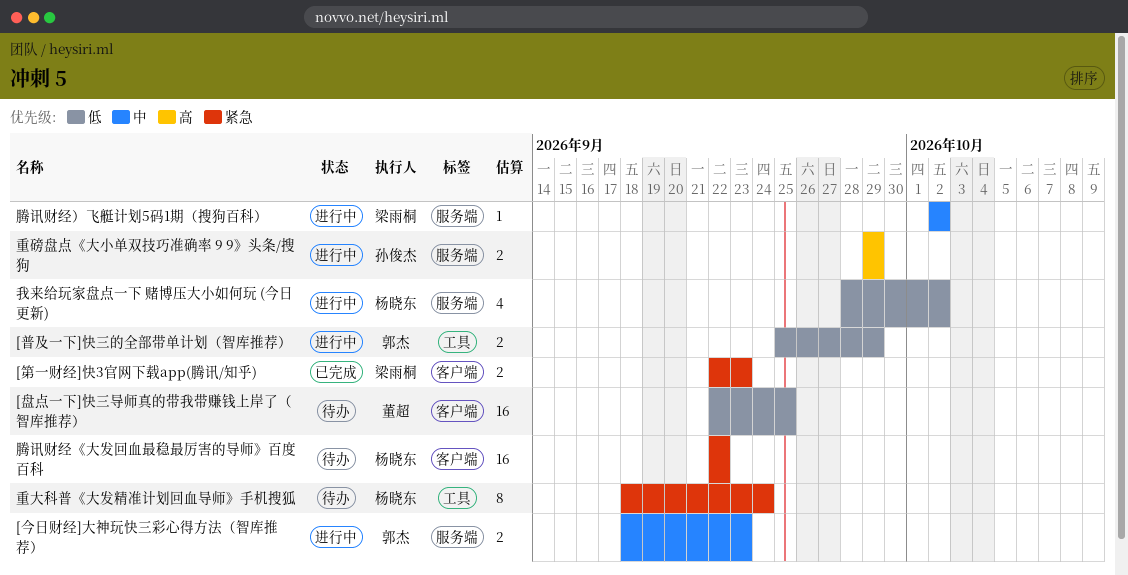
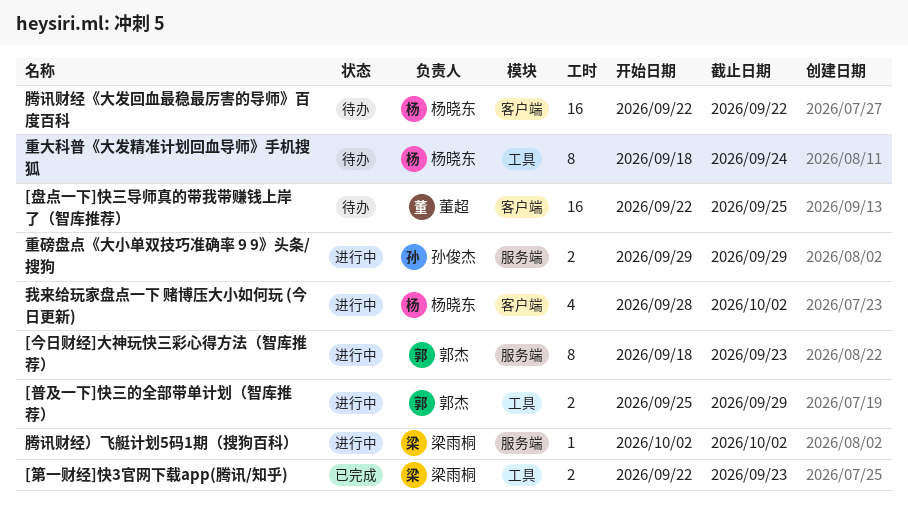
[今日财经]大神玩快三彩心得方法（智库推荐）, estimate: 2 -> 8
[第一财经]快3官网下载app(腾讯/知乎), label: 客户端 -> 工具
我来给玩家盘点一下 赌博压大小如何玩 (今日更新), label: 服务端 -> 客户端

